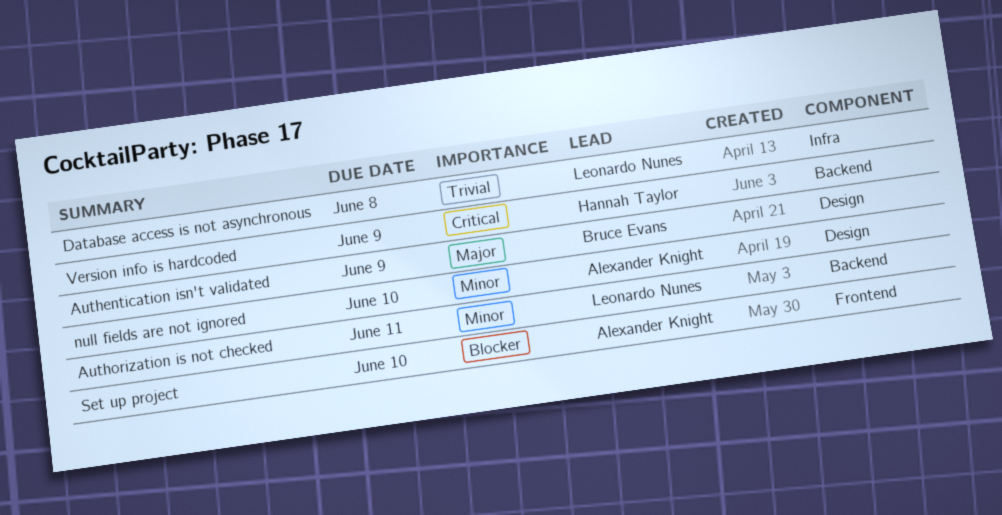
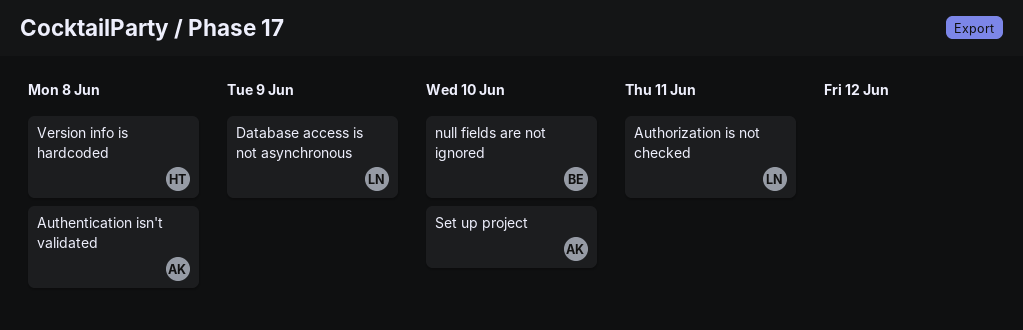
Authentication isn't validated, owner: Bruce Evans -> Alexander Knight
Authentication isn't validated, due: Jun 9 -> Jun 8
Database access is not asynchronous, due: Jun 8 -> Jun 9
null fields are not ignored, owner: Alexander Knight -> Bruce Evans
Version info is hardcoded, due: Jun 9 -> Jun 8

